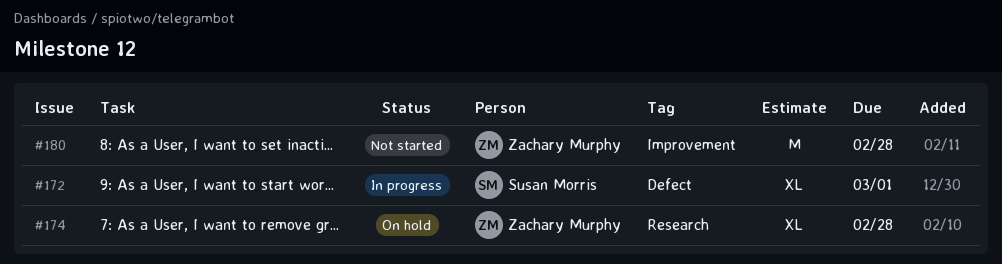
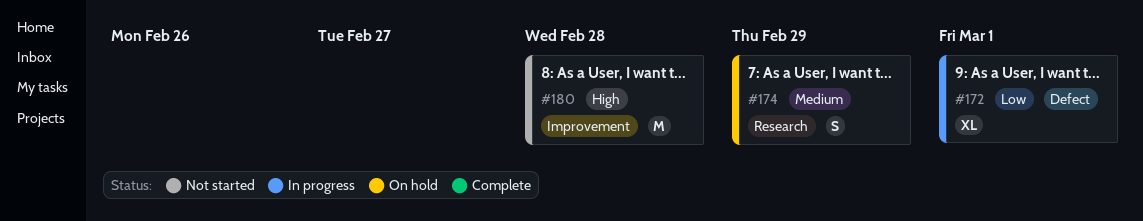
#174, estimate: XL -> S
#174, due: Feb 28 -> Feb 29

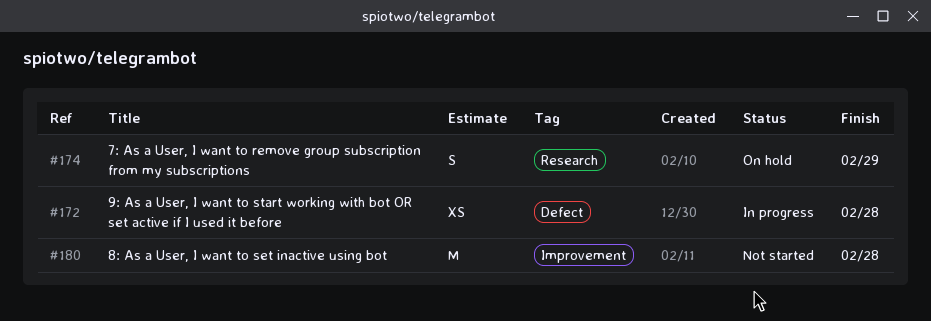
#172, estimate: XL -> XS
#172, due: Mar 1 -> Feb 28

